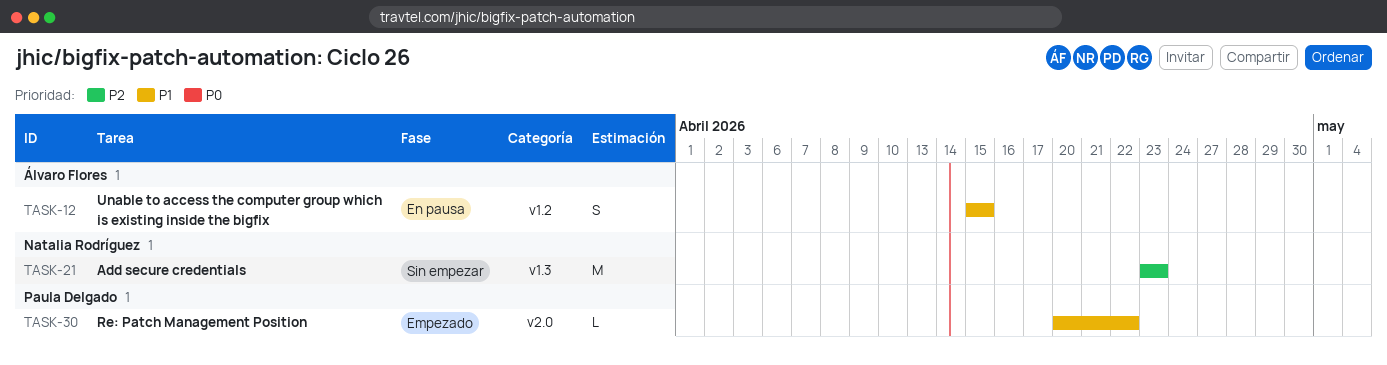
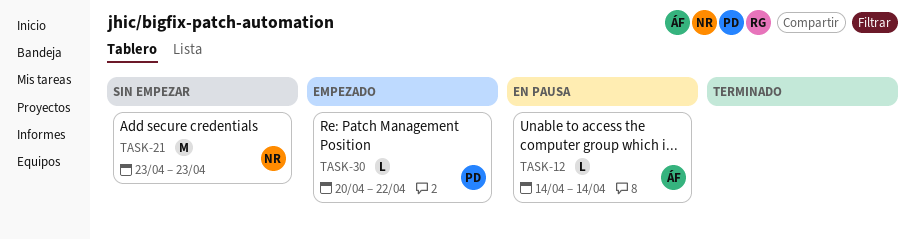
TASK-12, estimate: S -> L
TASK-12, start: Apr 15 -> Apr 14
TASK-12, due: Apr 15 -> Apr 14

